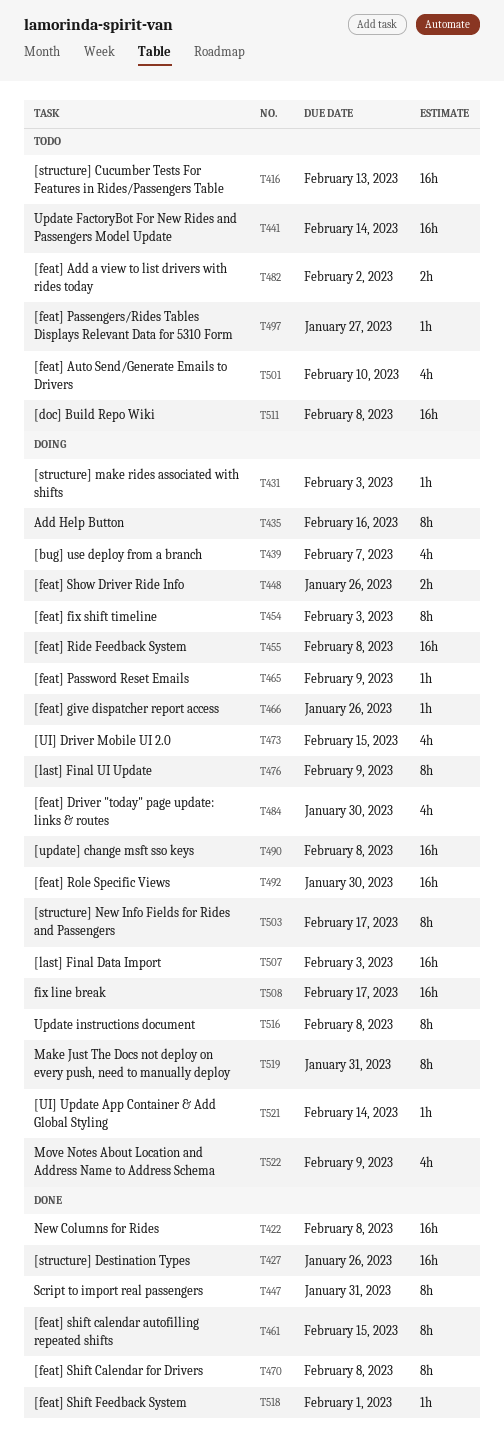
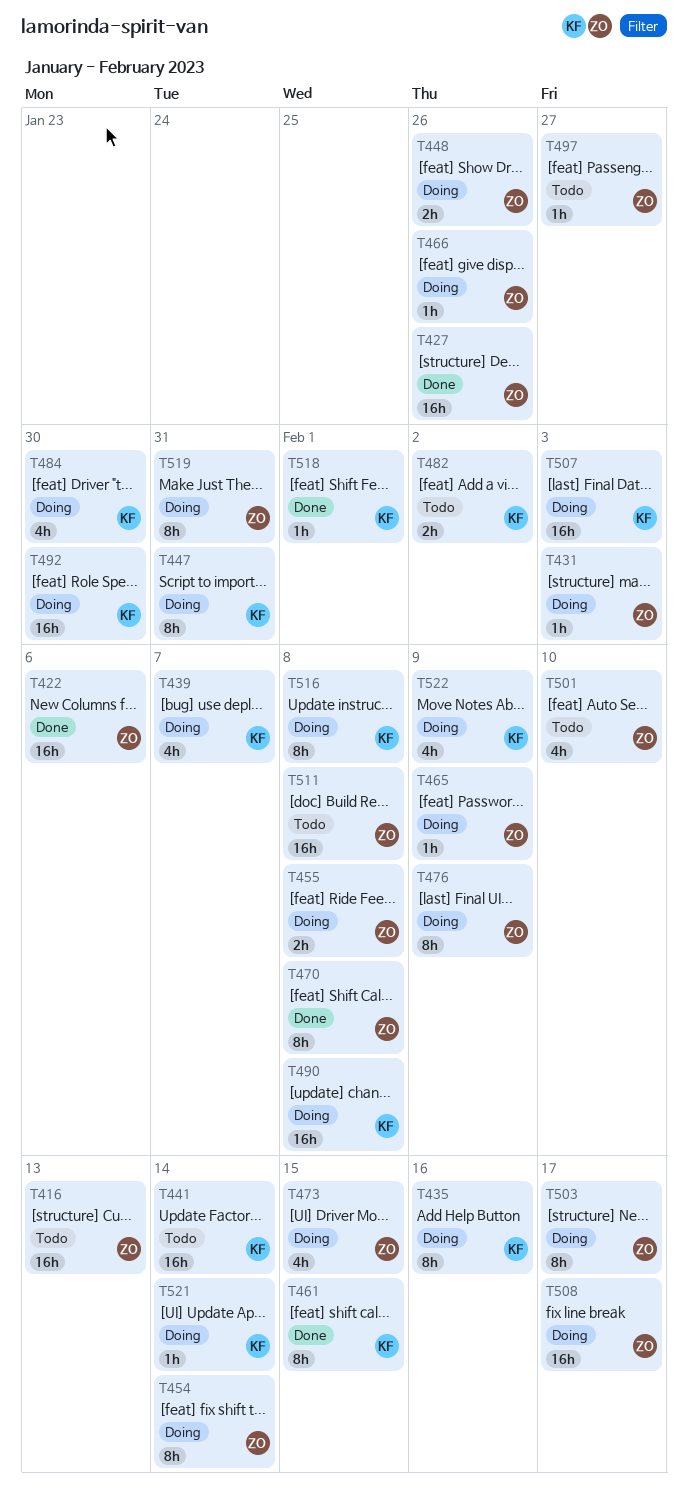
T422, due: Feb 8 -> Feb 6
T447, status: Done -> Doing
T454, due: Feb 3 -> Feb 14
T455, estimate: 16h -> 2h

